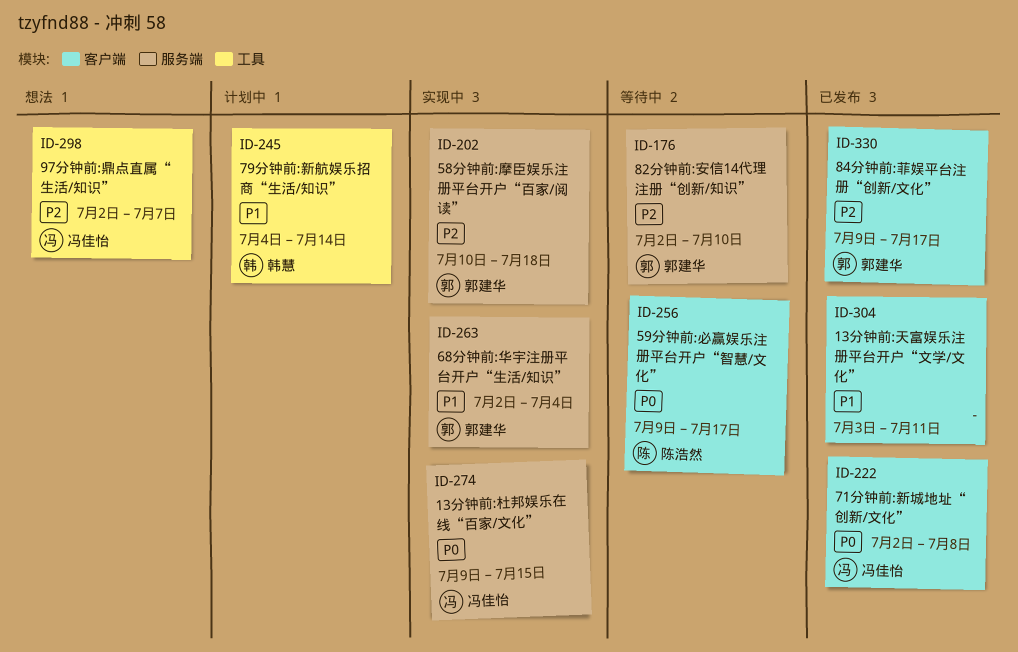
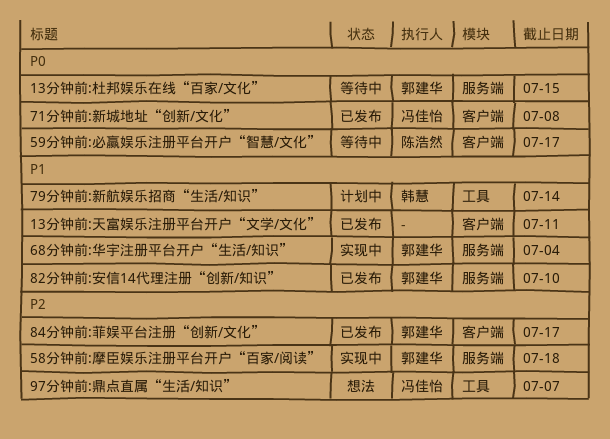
13分钟前:杜邦娱乐在线“百家/文化”, status: 实现中 -> 等待中
13分钟前:杜邦娱乐在线“百家/文化”, owner: 冯佳怡 -> 郭建华
82分钟前:安信14代理注册“创新/知识”, status: 等待中 -> 已发布
82分钟前:安信14代理注册“创新/知识”, priority: P2 -> P1

